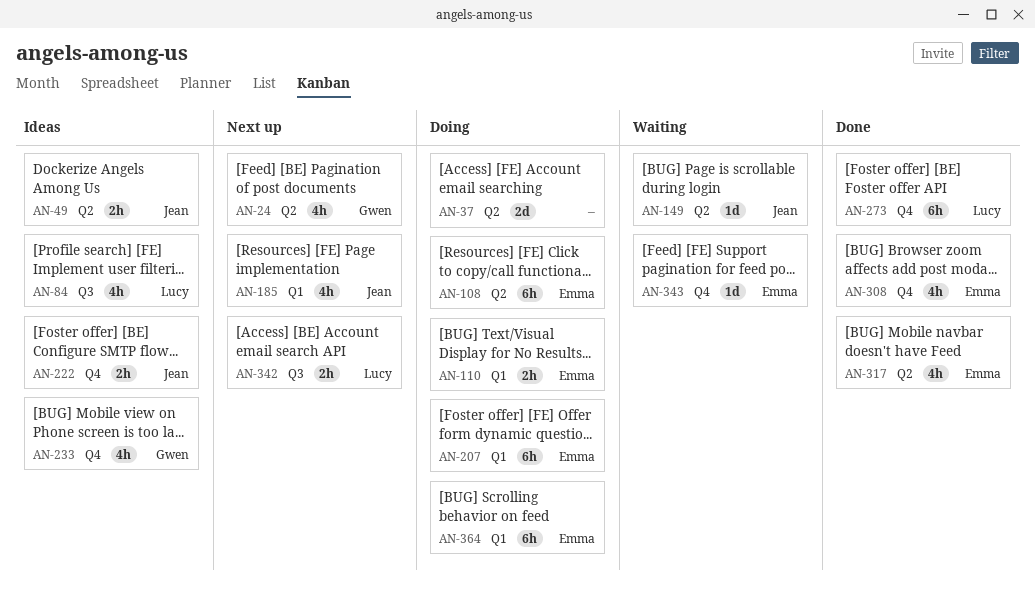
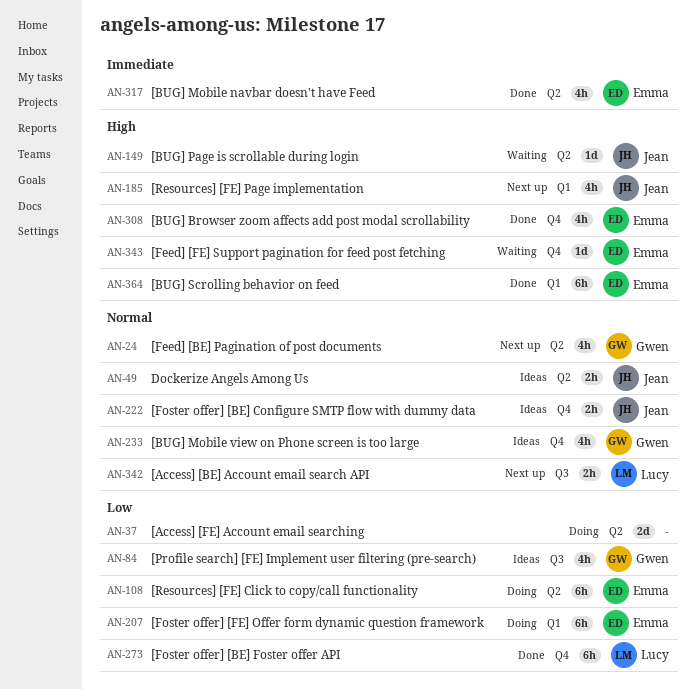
AN-84, owner: Lucy -> Gwen
AN-110: present -> none
AN-364, status: Doing -> Done

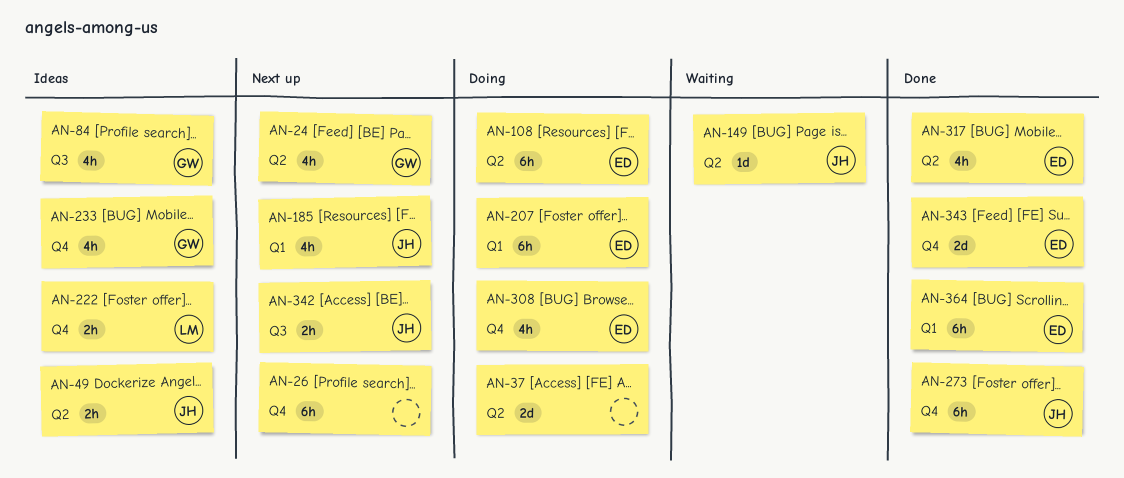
AN-26: none -> present
AN-222, owner: Jean -> Lucy
AN-273, owner: Lucy -> Jean
AN-308, status: Done -> Doing
AN-342, owner: Lucy -> Jean
AN-343, status: Waiting -> Done
AN-343, estimate: 1d -> 2d

